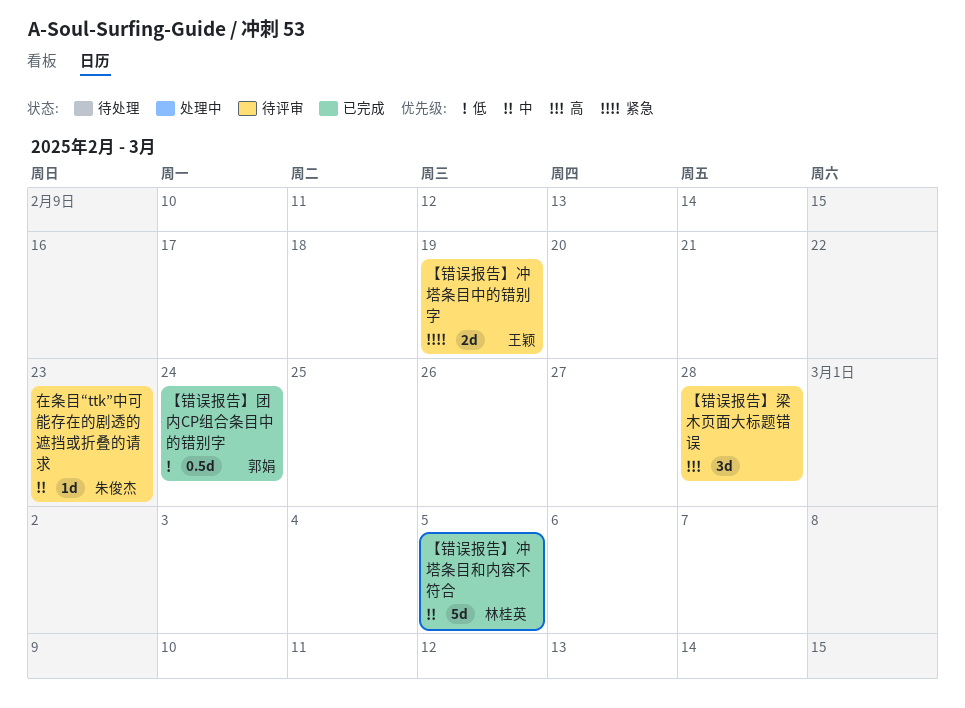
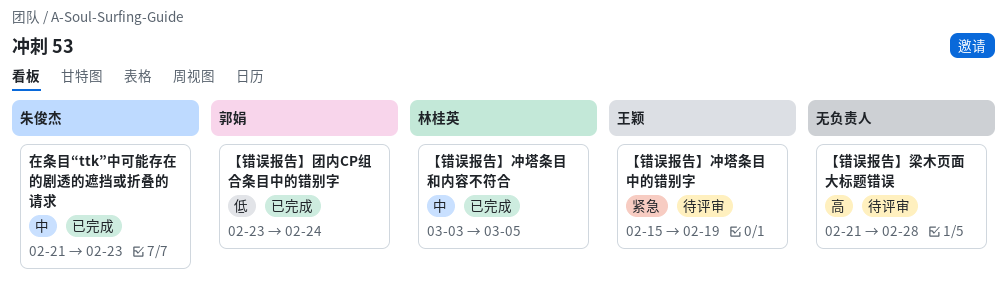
在条目“ttk”中可能存在的剧透的遮挡或折叠的请求, status: 待评审 -> 已完成

